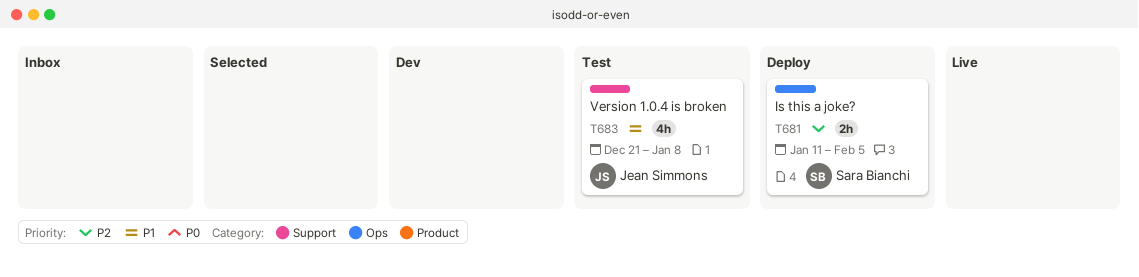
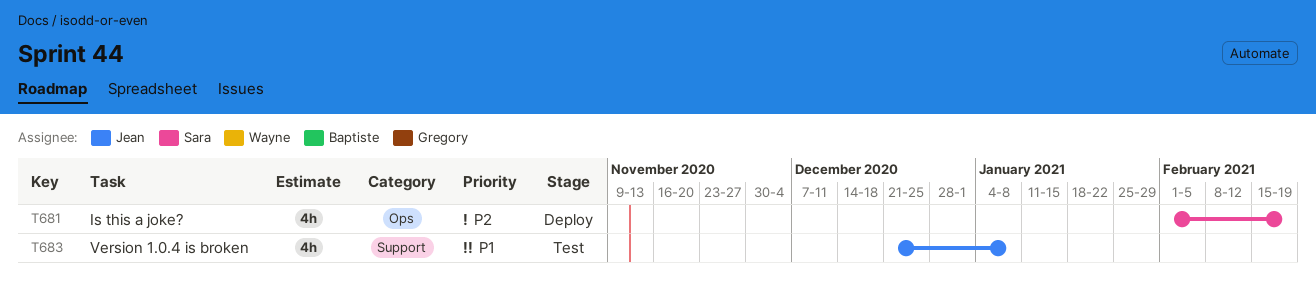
T681, estimate: 2h -> 4h
T681, start: Jan 11 -> Feb 1
T681, due: Feb 5 -> Feb 19

